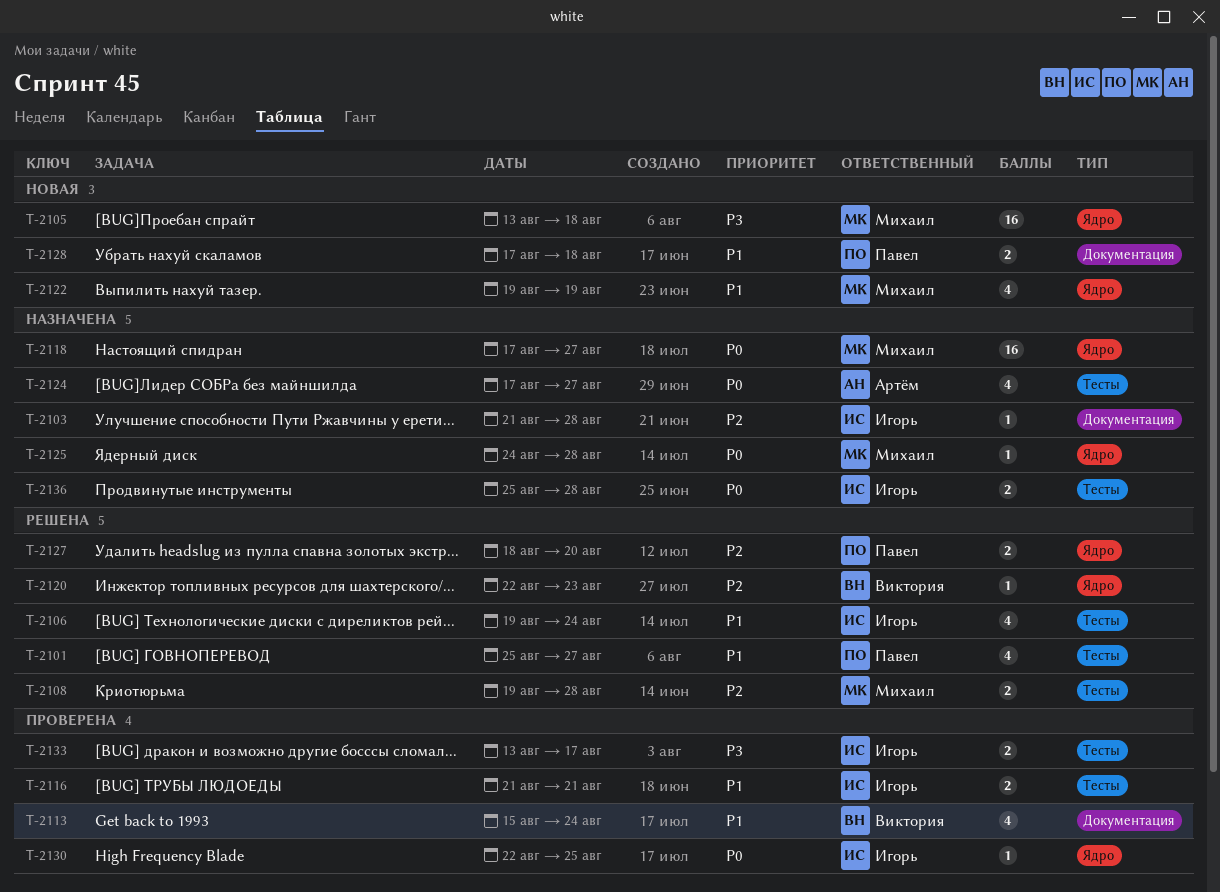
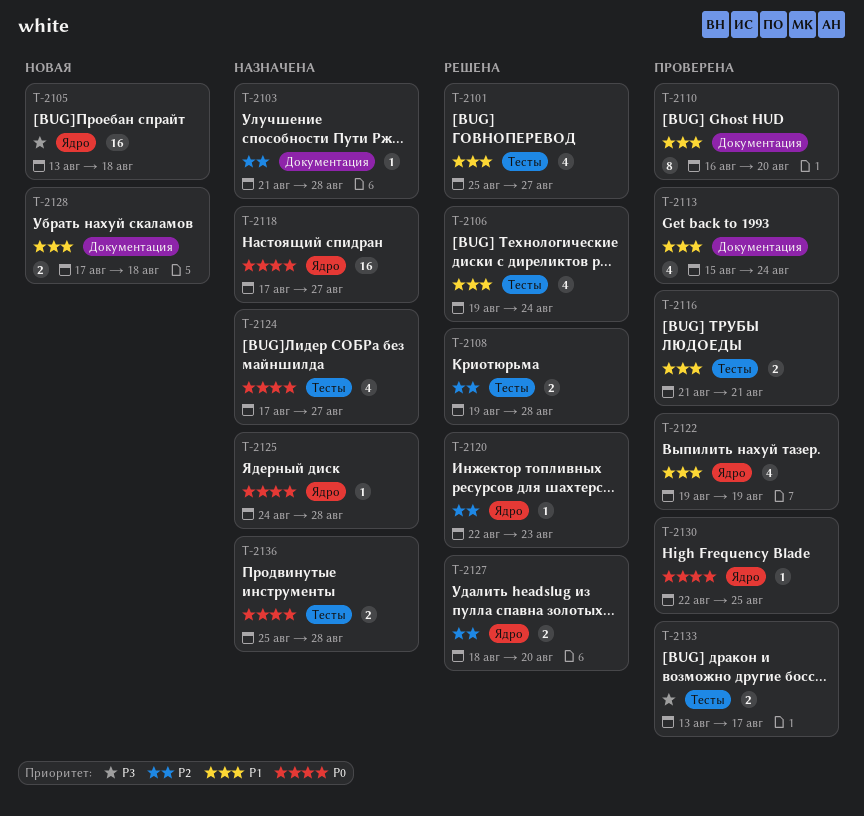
T-2110: none -> present
T-2122, status: Новая -> Проверена

